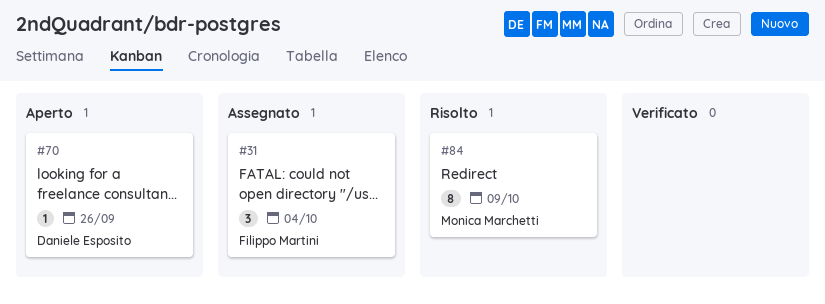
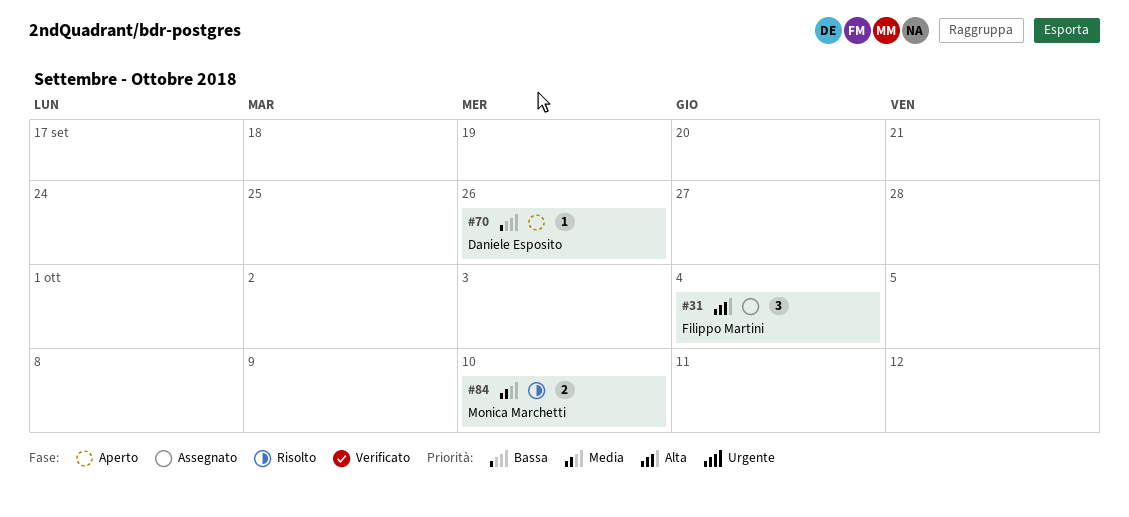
#84, estimate: 8 -> 2
#84, due: Oct 9 -> Oct 10

